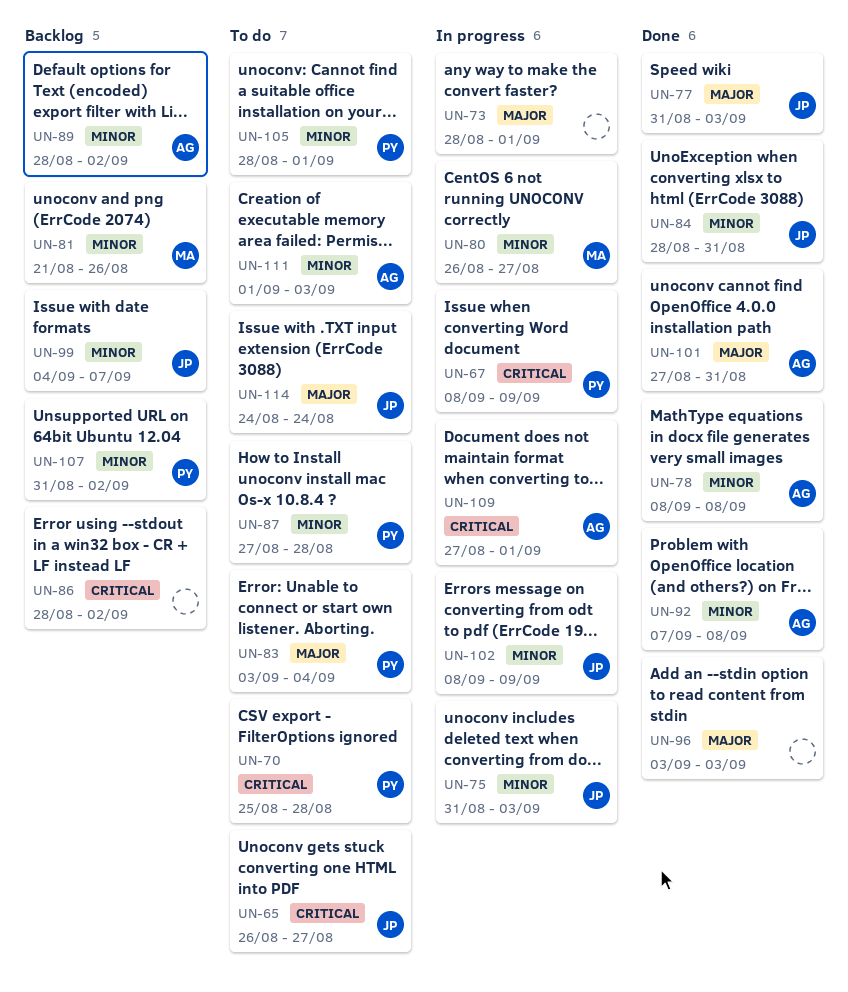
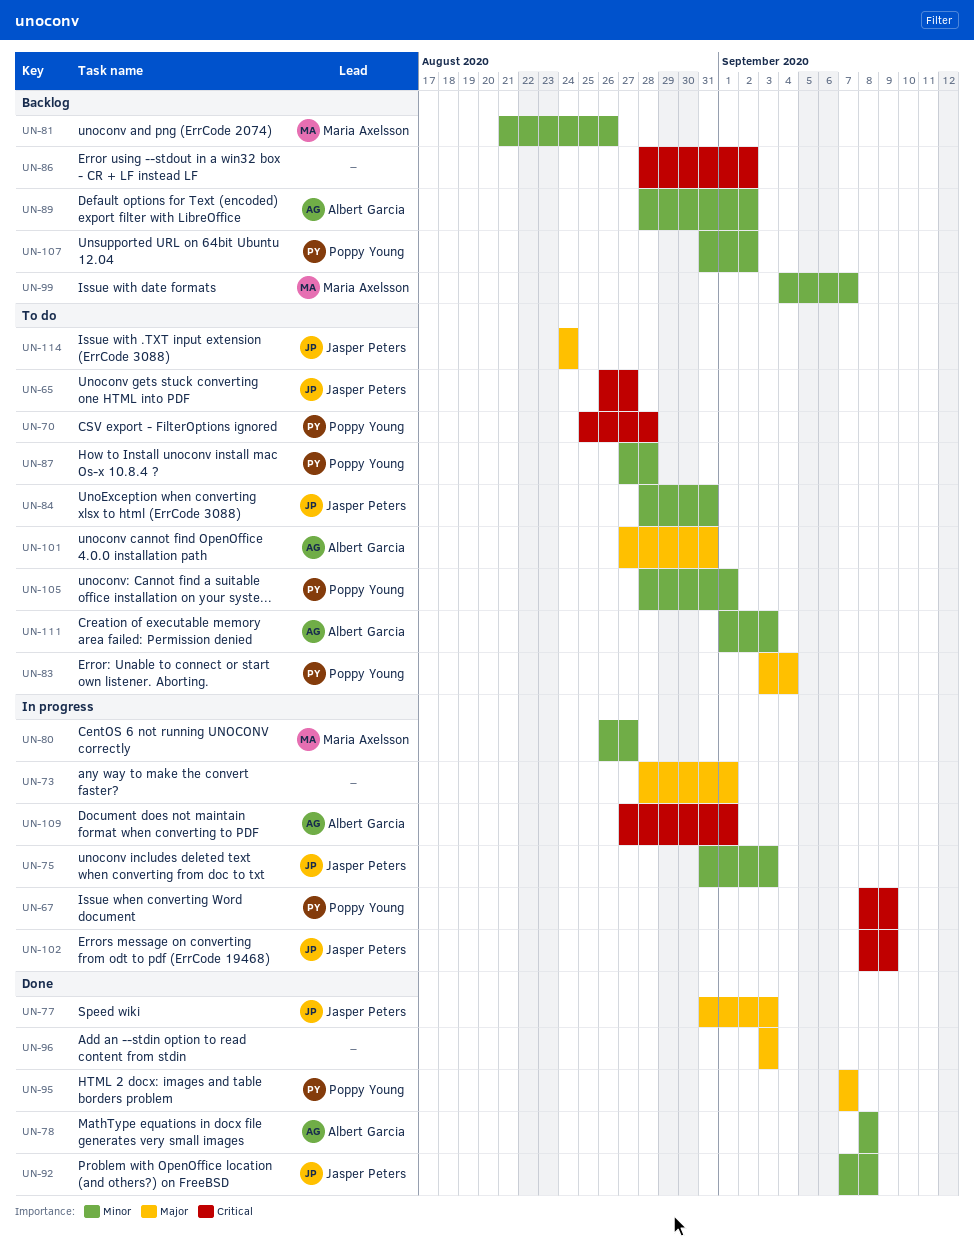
UN-84, status: Done -> To do
UN-92, owner: Albert Garcia -> Jasper Peters
UN-95: none -> present
UN-99, owner: Jasper Peters -> Maria Axelsson
UN-101, status: Done -> To do
UN-102, priority: Minor -> Critical

